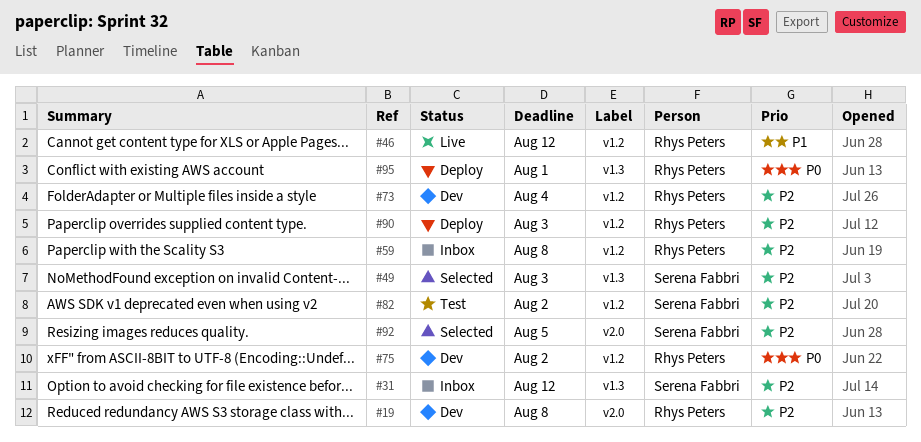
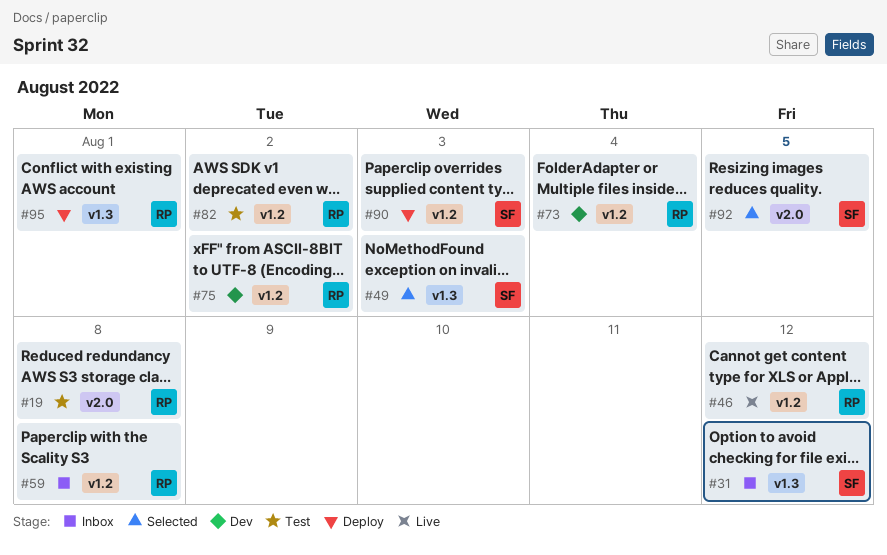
#19, status: Dev -> Test
#82, owner: Serena Fabbri -> Rhys Peters
#90, owner: Rhys Peters -> Serena Fabbri

